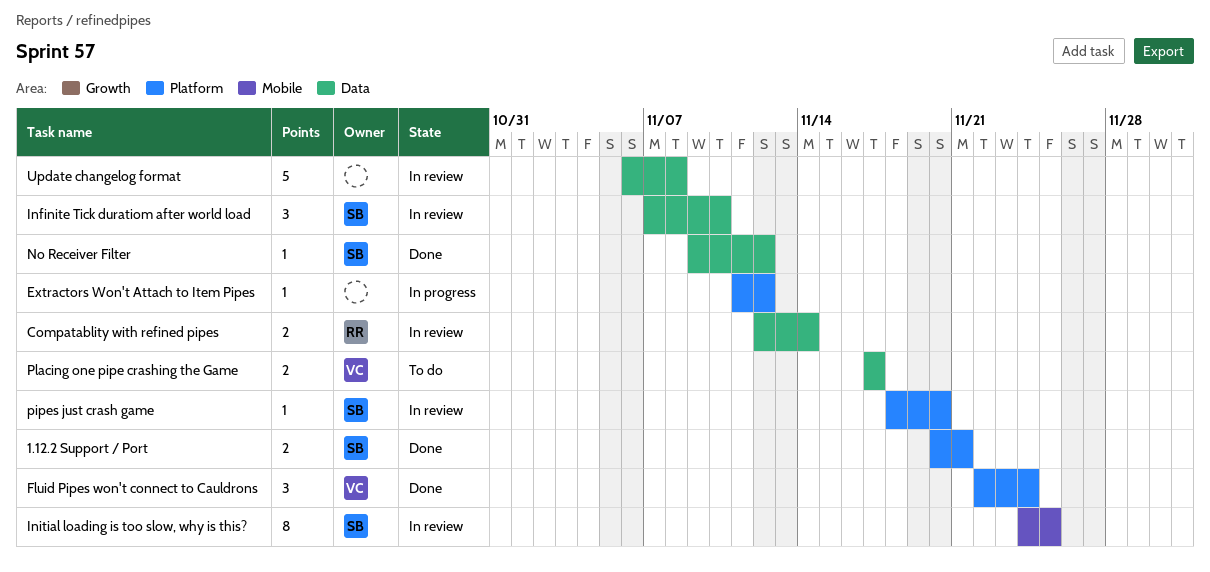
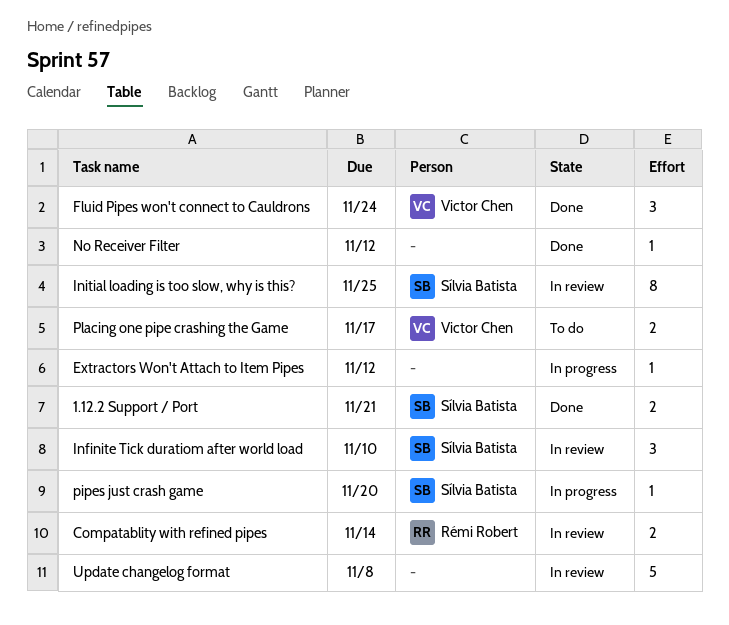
No Receiver Filter, owner: Sílvia Batista -> none
pipes just crash game, status: In review -> In progress

